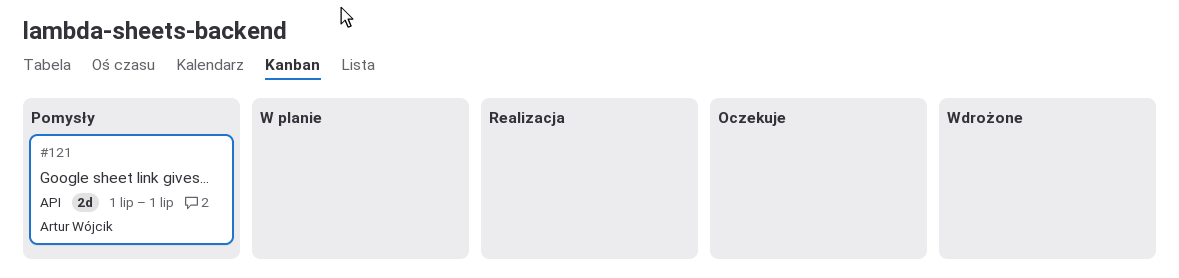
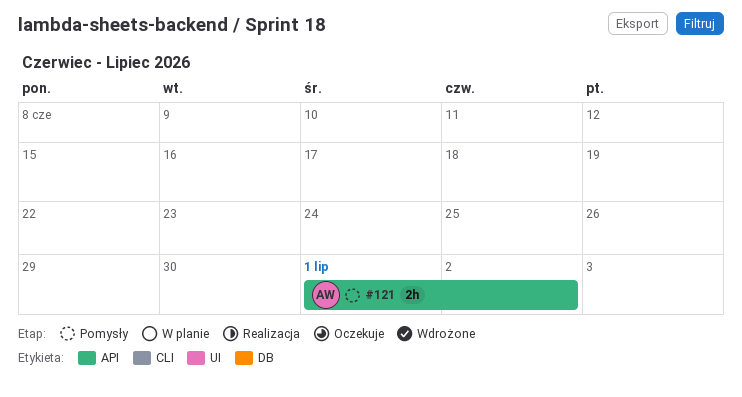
#121, estimate: 2d -> 2h
#121, due: Jul 1 -> Jul 2

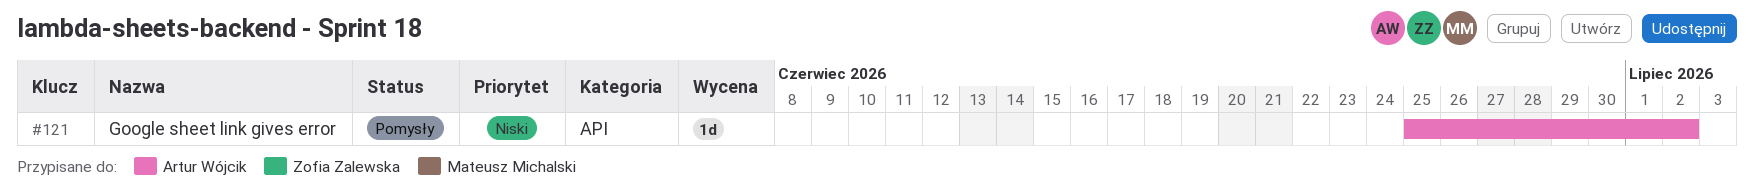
#121, estimate: 2h -> 1d
#121, start: Jul 1 -> Jun 25

